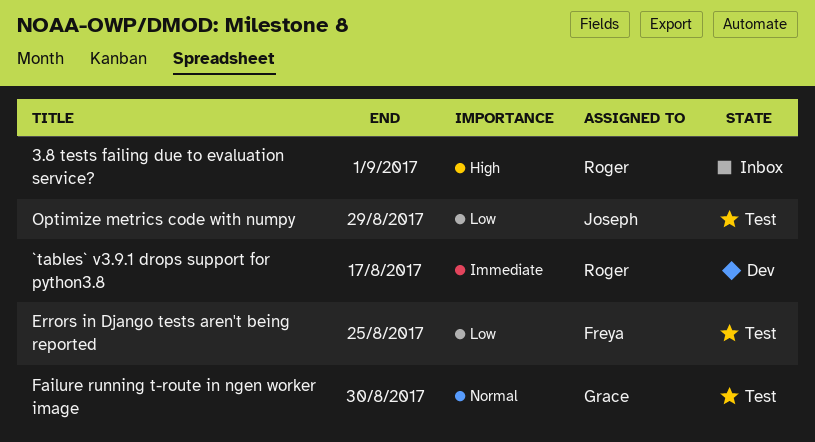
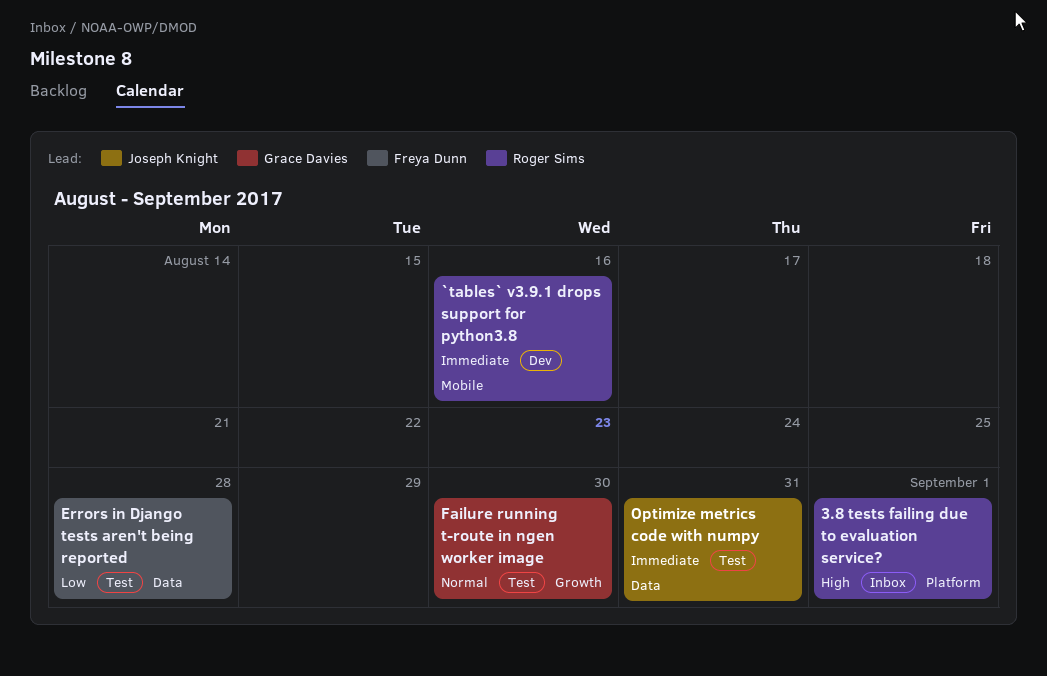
`tables` v3.9.1 drops support for python3.8, due: Aug 17 -> Aug 16
Errors in Django tests aren't being reported, due: Aug 25 -> Aug 28
Optimize metrics code with numpy, priority: Low -> Immediate
Optimize metrics code with numpy, due: Aug 29 -> Aug 31

